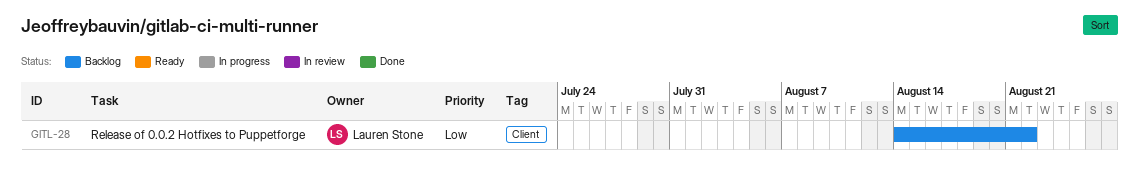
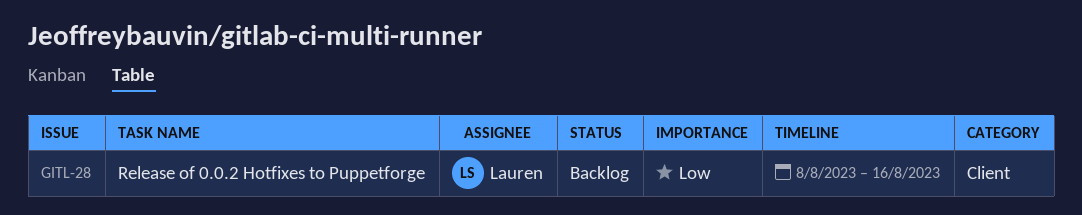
GITL-28, start: Aug 14 -> Aug 8
GITL-28, due: Aug 22 -> Aug 16

